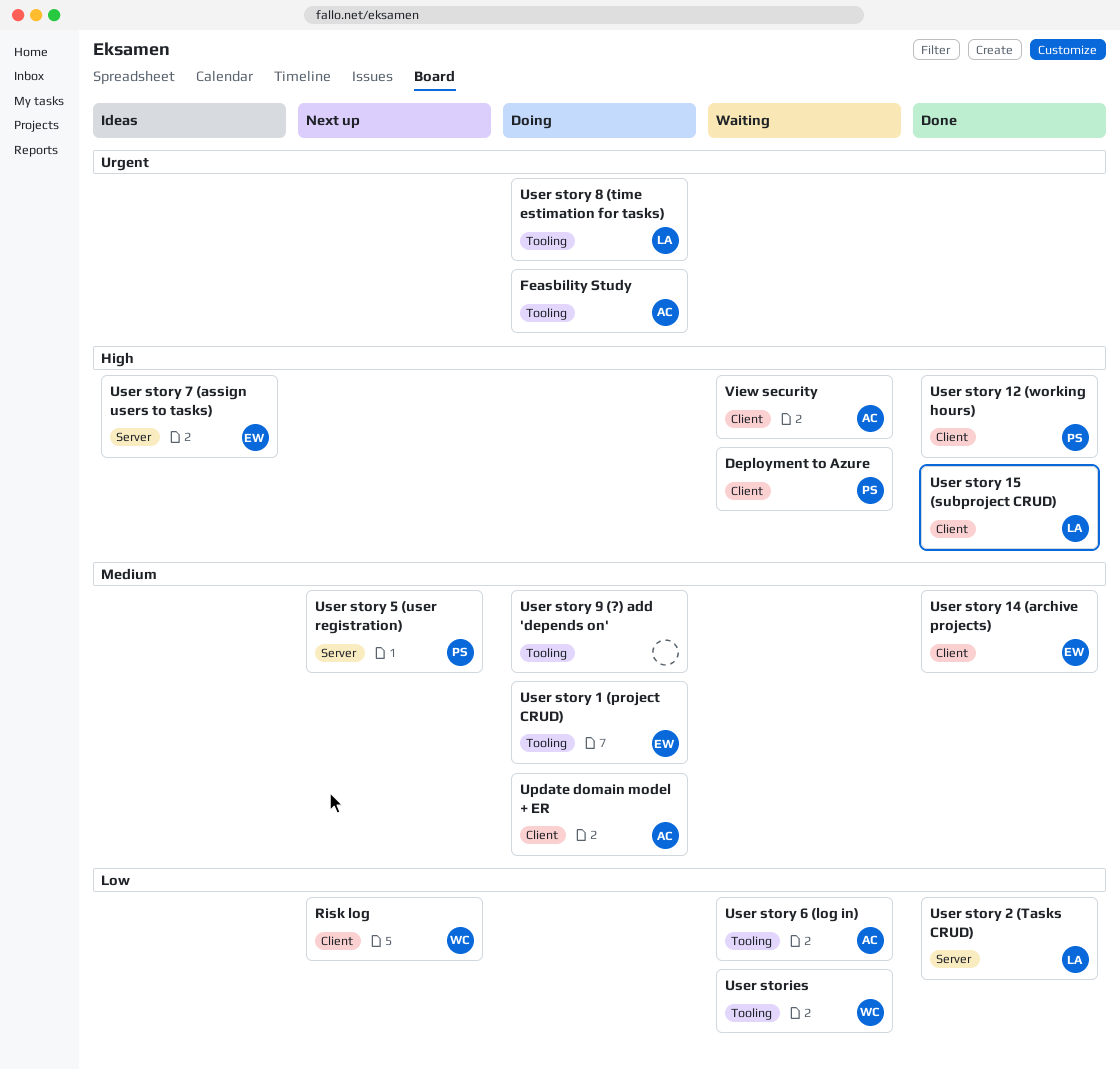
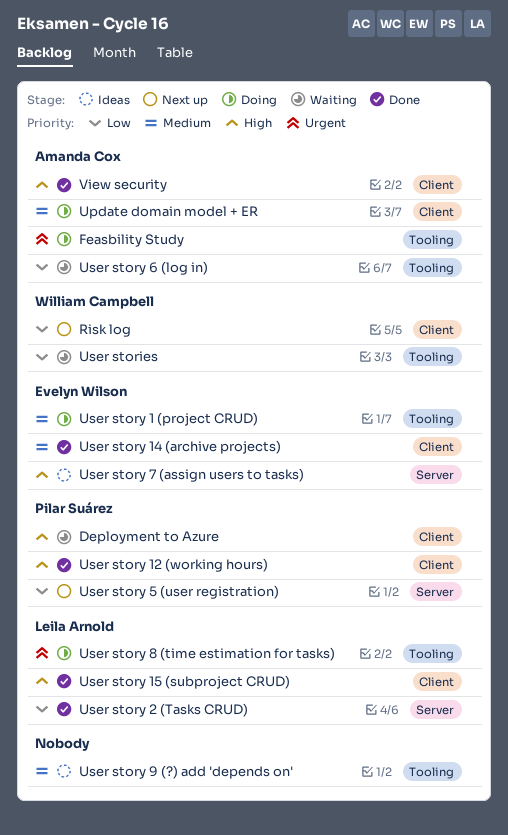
User story 5 (user registration), priority: Medium -> Low
User story 9 (?) add 'depends on', status: Doing -> Ideas
View security, status: Waiting -> Done

